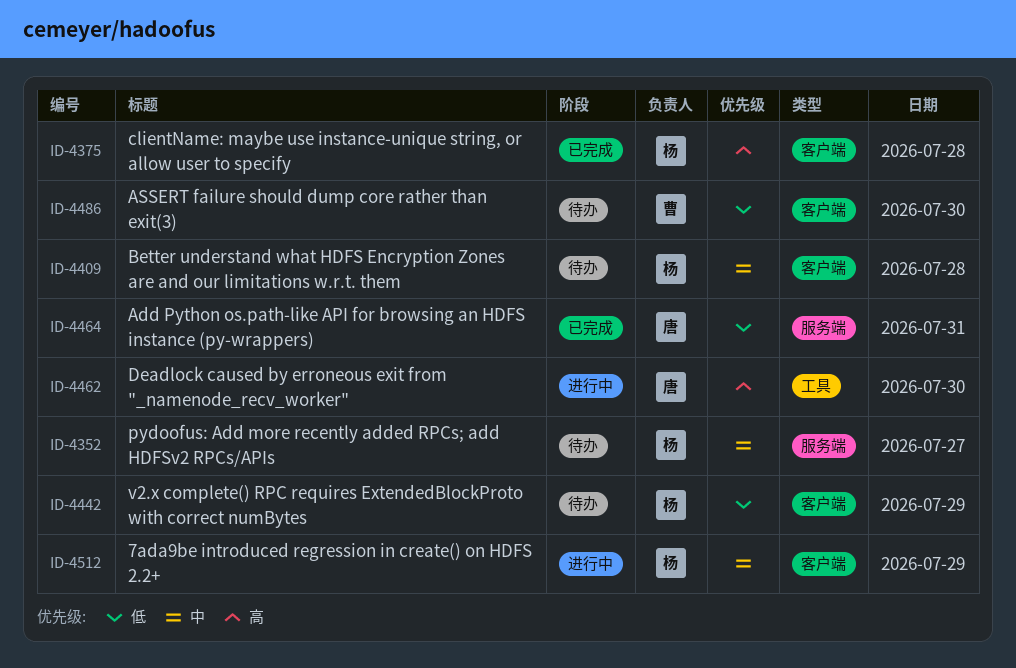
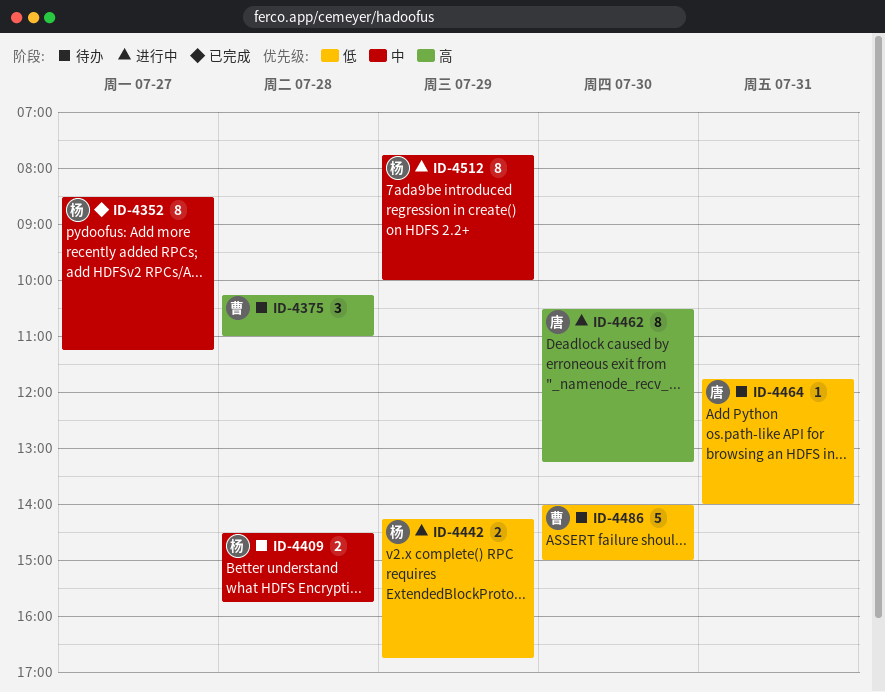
ID-4352, status: 待办 -> 已完成
ID-4375, status: 已完成 -> 待办
ID-4375, owner: 杨 -> 曹
ID-4442, status: 待办 -> 进行中
ID-4464, status: 已完成 -> 待办

